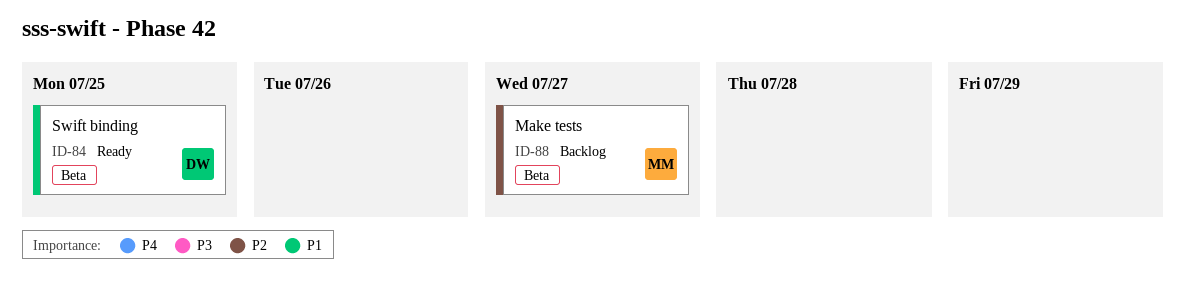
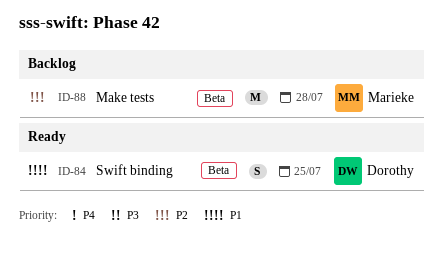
ID-88, due: Jul 27 -> Jul 28

